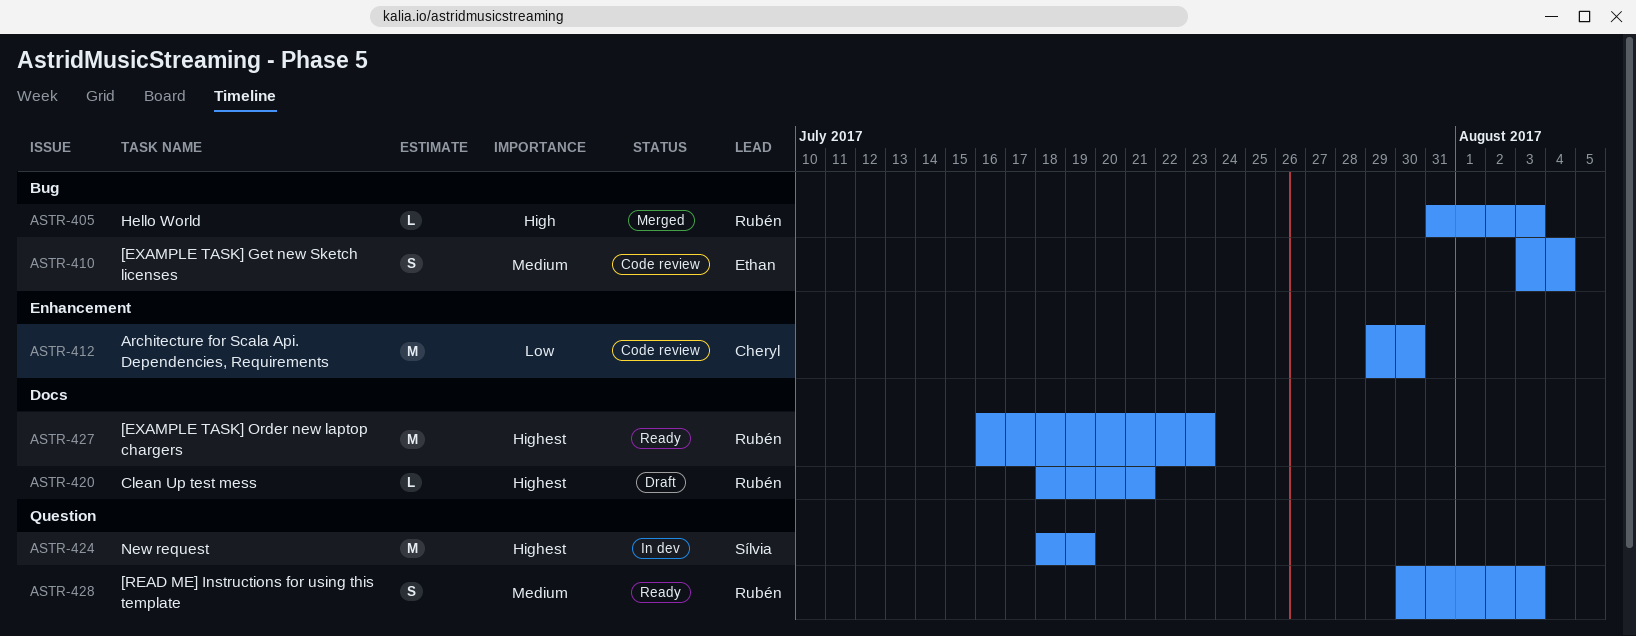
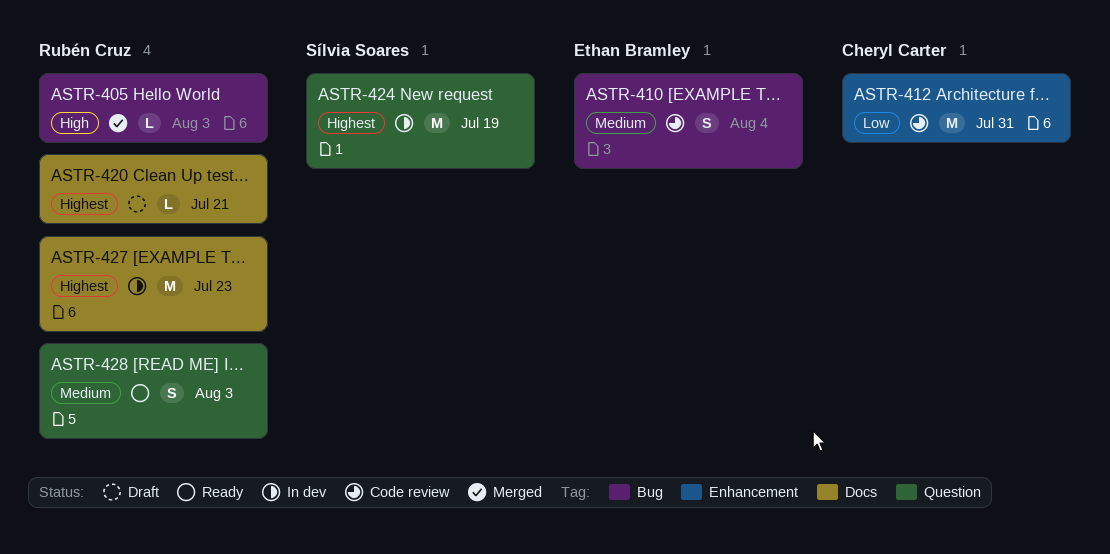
ASTR-412, due: Jul 30 -> Jul 31
ASTR-427, status: Ready -> In dev

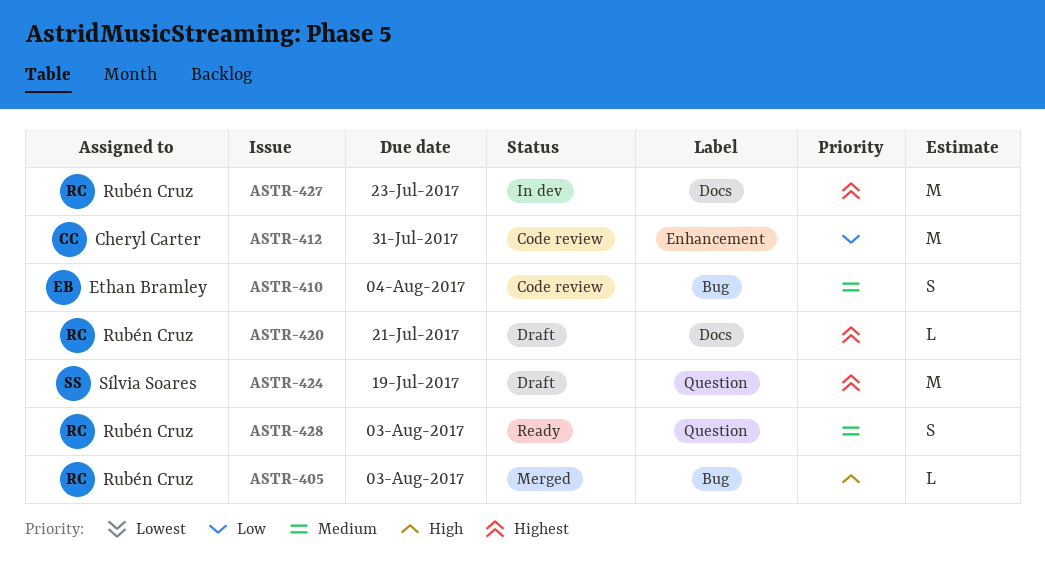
ASTR-424, status: In dev -> Draft

